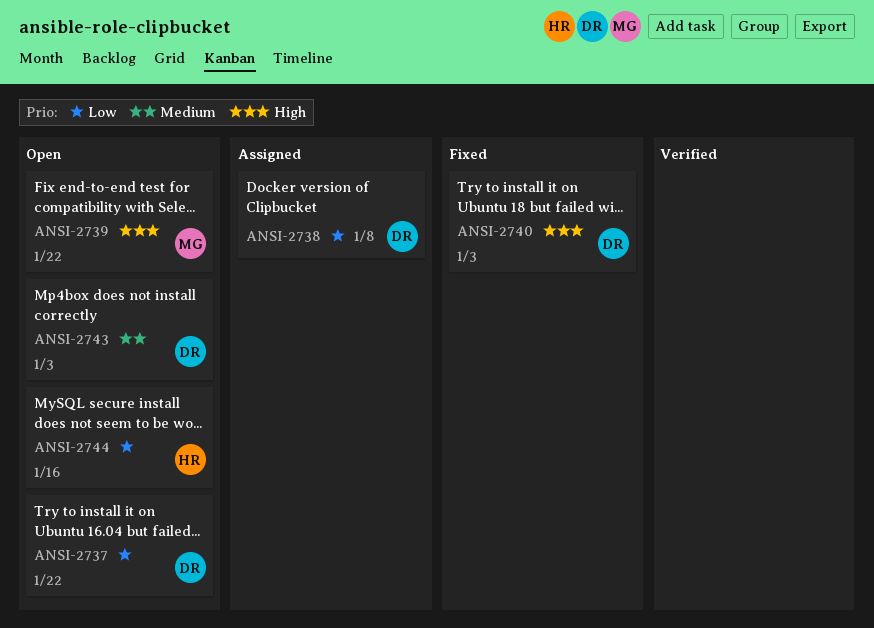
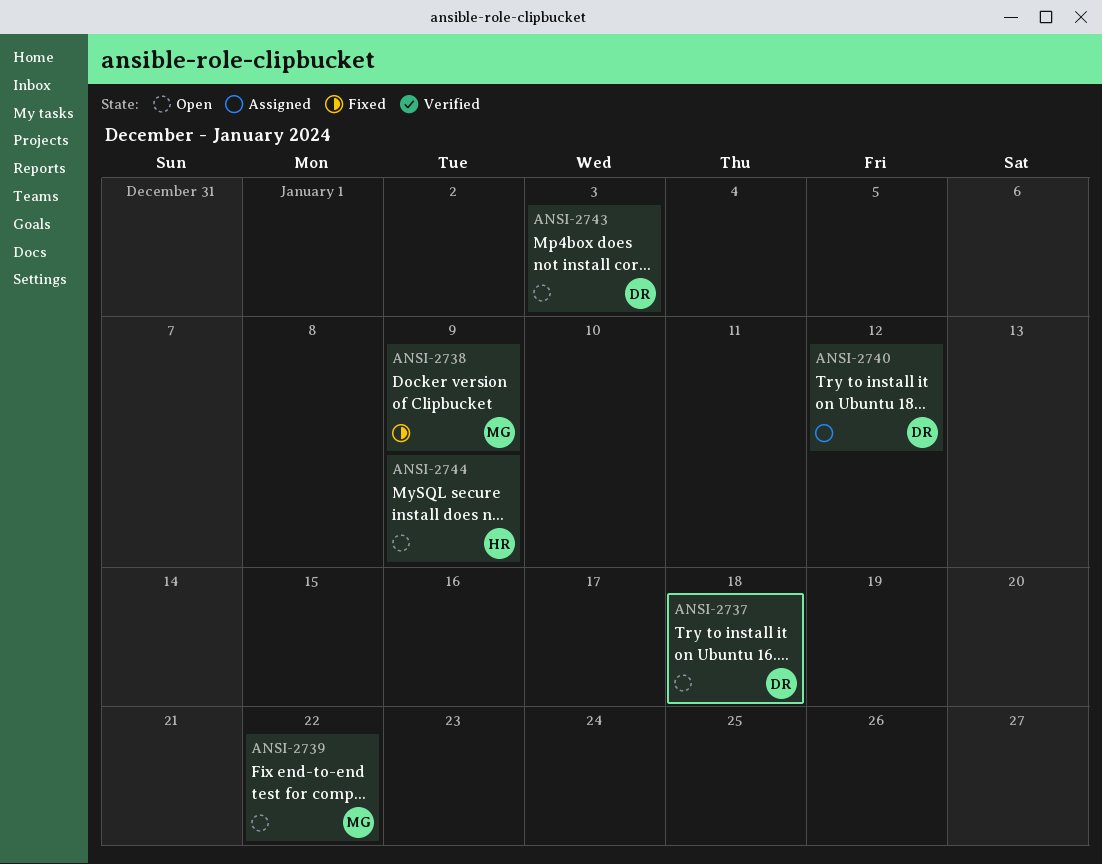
ANSI-2737, due: Jan 22 -> Jan 18
ANSI-2738, status: Assigned -> Fixed
ANSI-2738, owner: DR -> MG
ANSI-2738, due: Jan 8 -> Jan 9
ANSI-2740, status: Fixed -> Assigned
ANSI-2740, due: Jan 3 -> Jan 12
ANSI-2744, due: Jan 16 -> Jan 9

